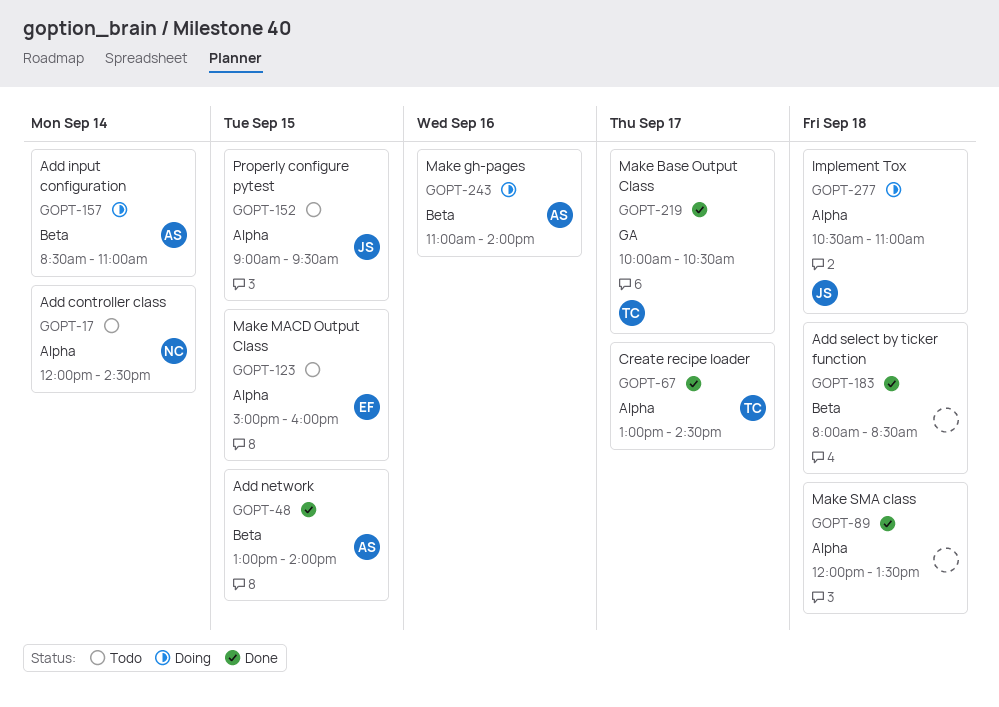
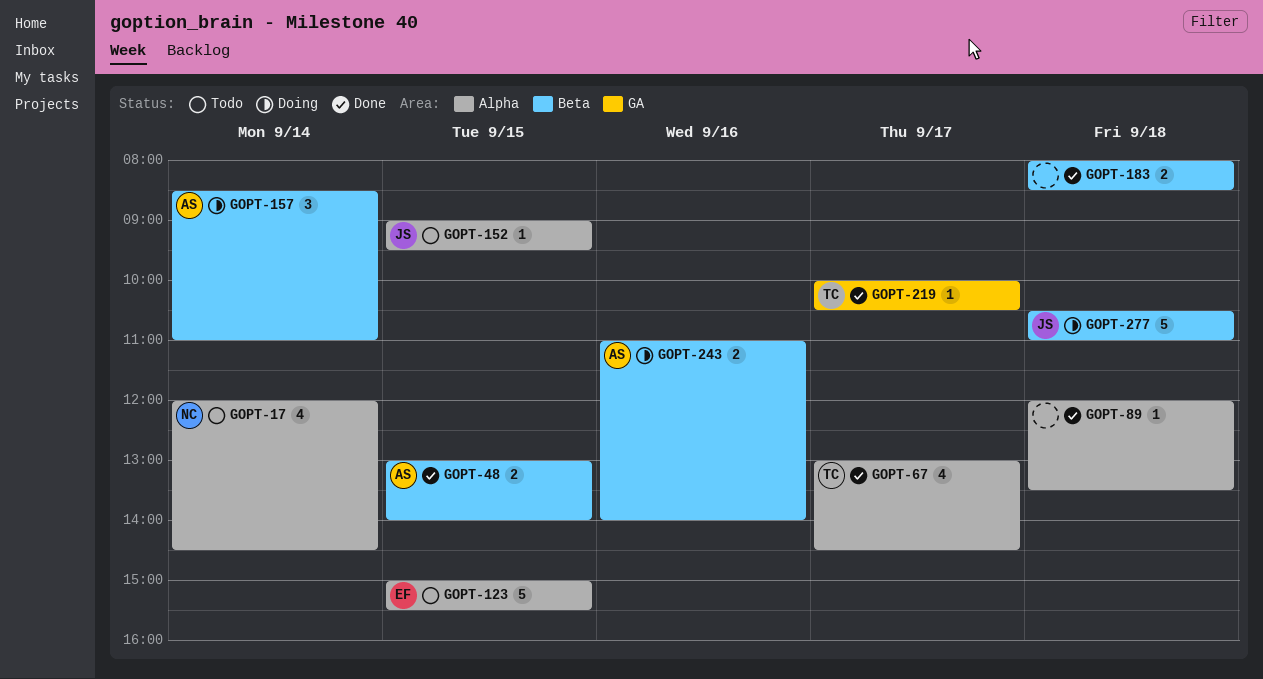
GOPT-123, ends: 16:00 -> 15:30
GOPT-277, label: Alpha -> Beta

